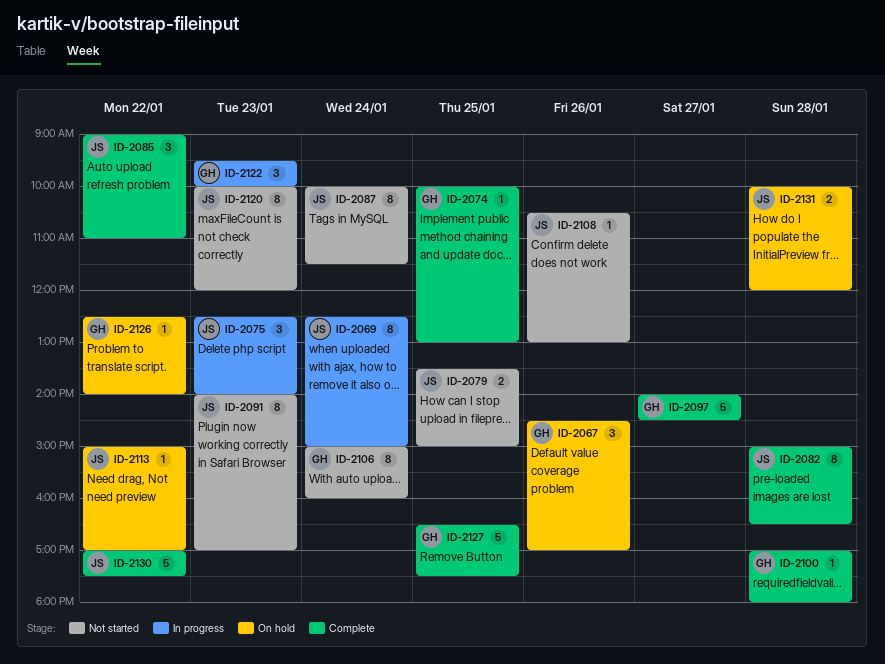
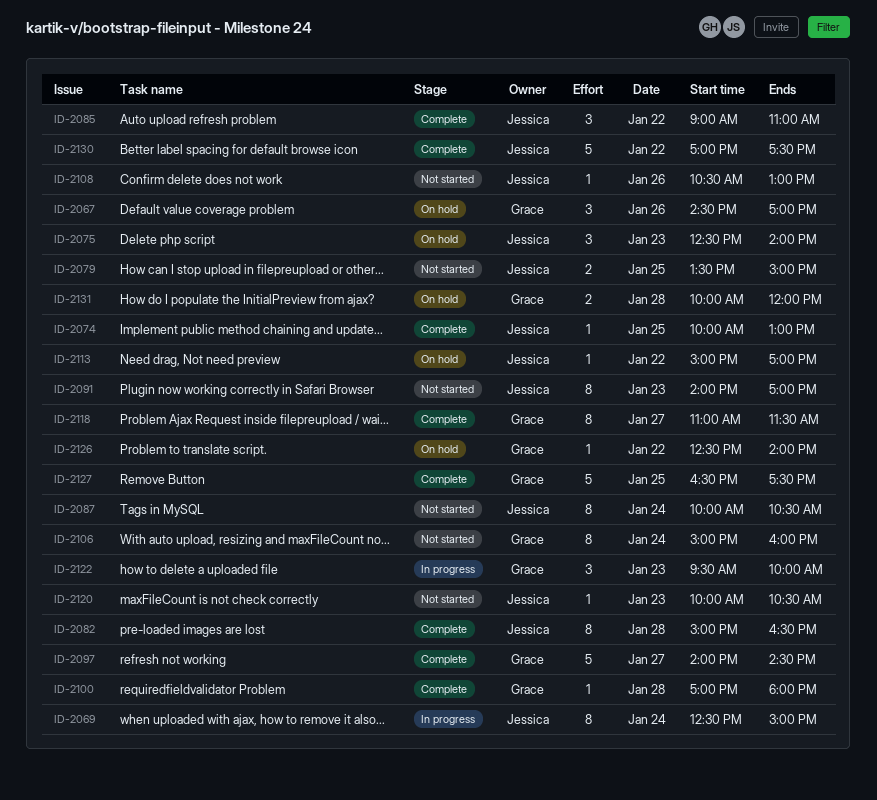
ID-2074, owner: Grace -> Jessica
ID-2075, status: In progress -> On hold
ID-2087, ends: 11:30 -> 10:30
ID-2118: none -> present
ID-2120, estimate: 8 -> 1
ID-2120, ends: 12:00 -> 10:30
ID-2131, owner: Jessica -> Grace

